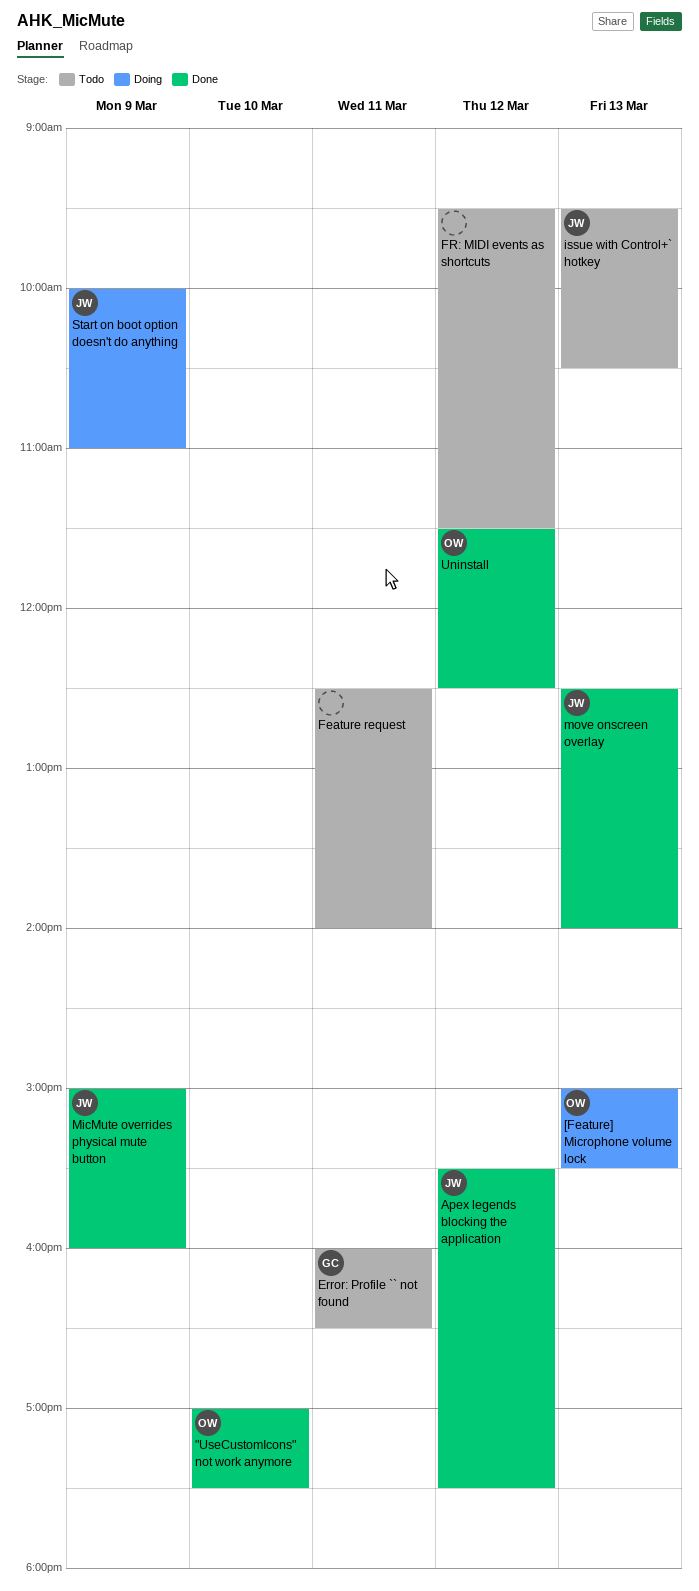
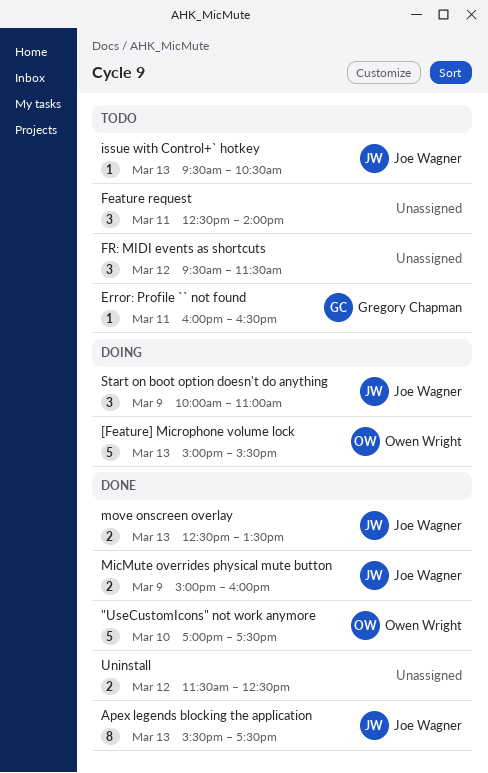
Apex legends blocking the application, day: Mar 12 -> Mar 13
move onscreen overlay, ends: 14:00 -> 13:30
Uninstall, owner: Owen Wright -> none

